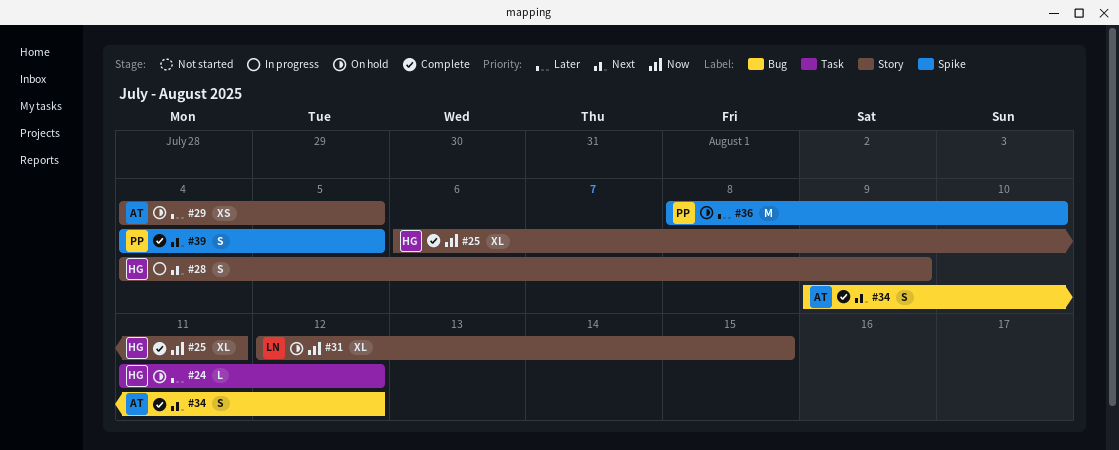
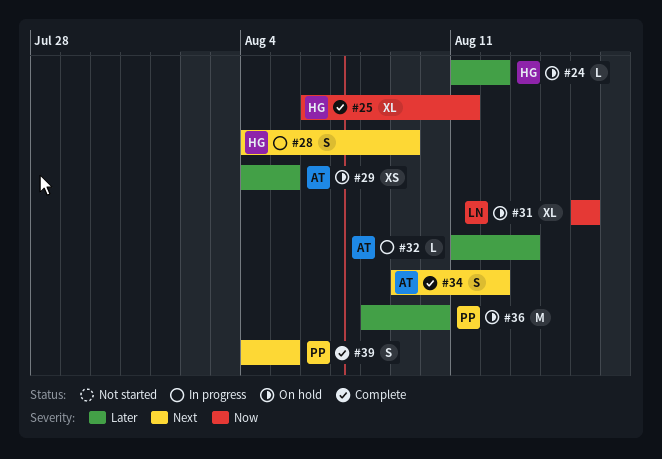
#31, start: Aug 12 -> Aug 15
#32: none -> present

